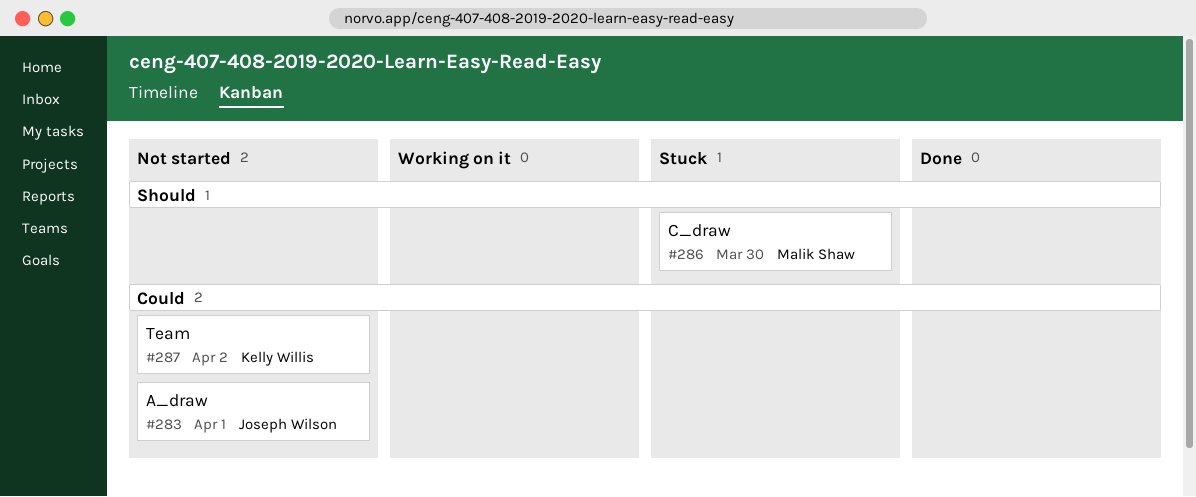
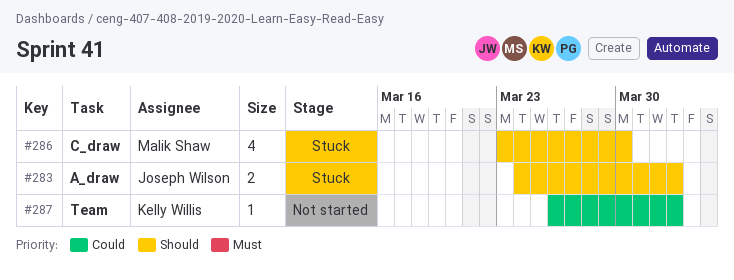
#283, status: Not started -> Stuck
#283, priority: Could -> Should
#283, due: Apr 1 -> Apr 2

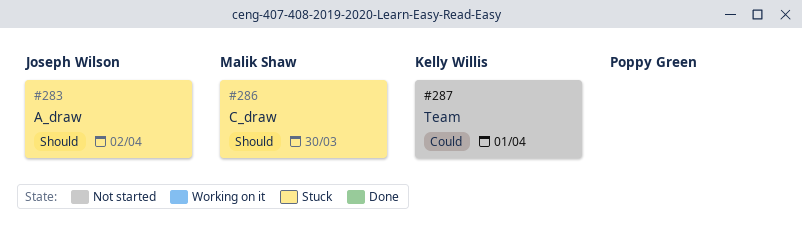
#287, due: Apr 2 -> Apr 1

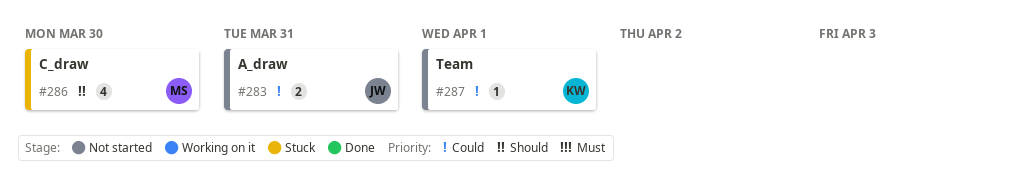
#283, status: Stuck -> Not started
#283, priority: Should -> Could
#283, due: Apr 2 -> Mar 31

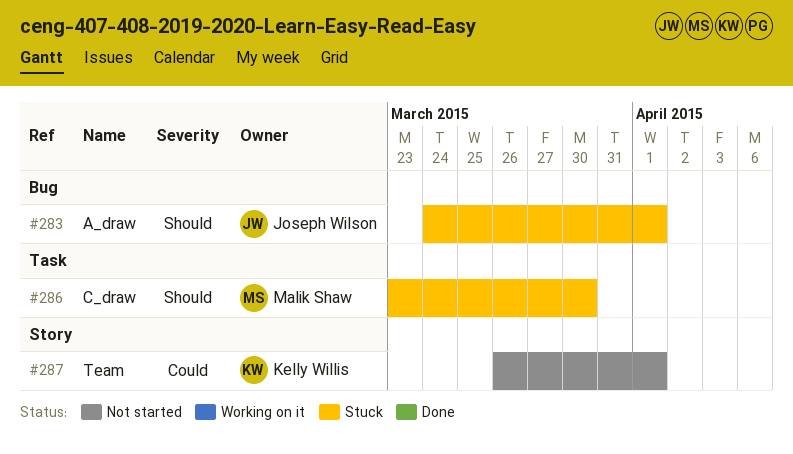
#283, status: Not started -> Stuck
#283, priority: Could -> Should
#283, due: Mar 31 -> Apr 1

